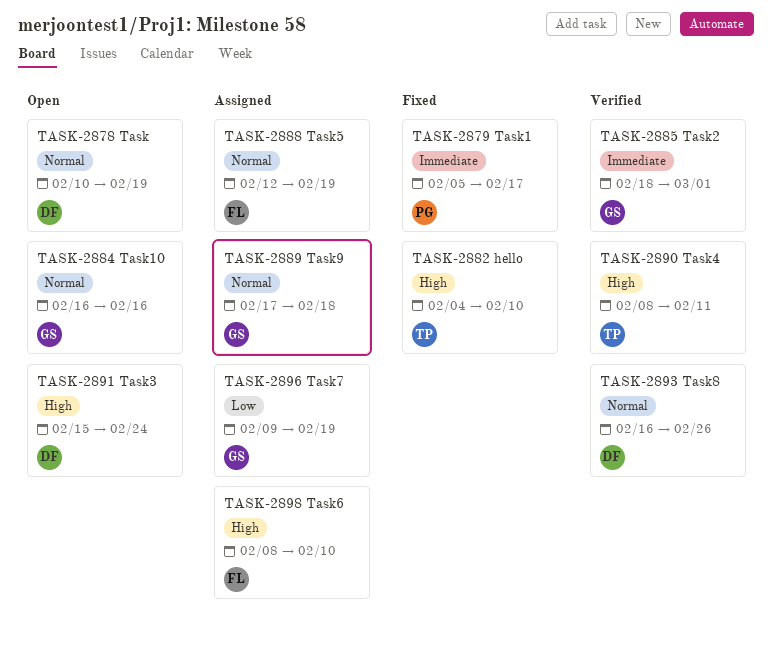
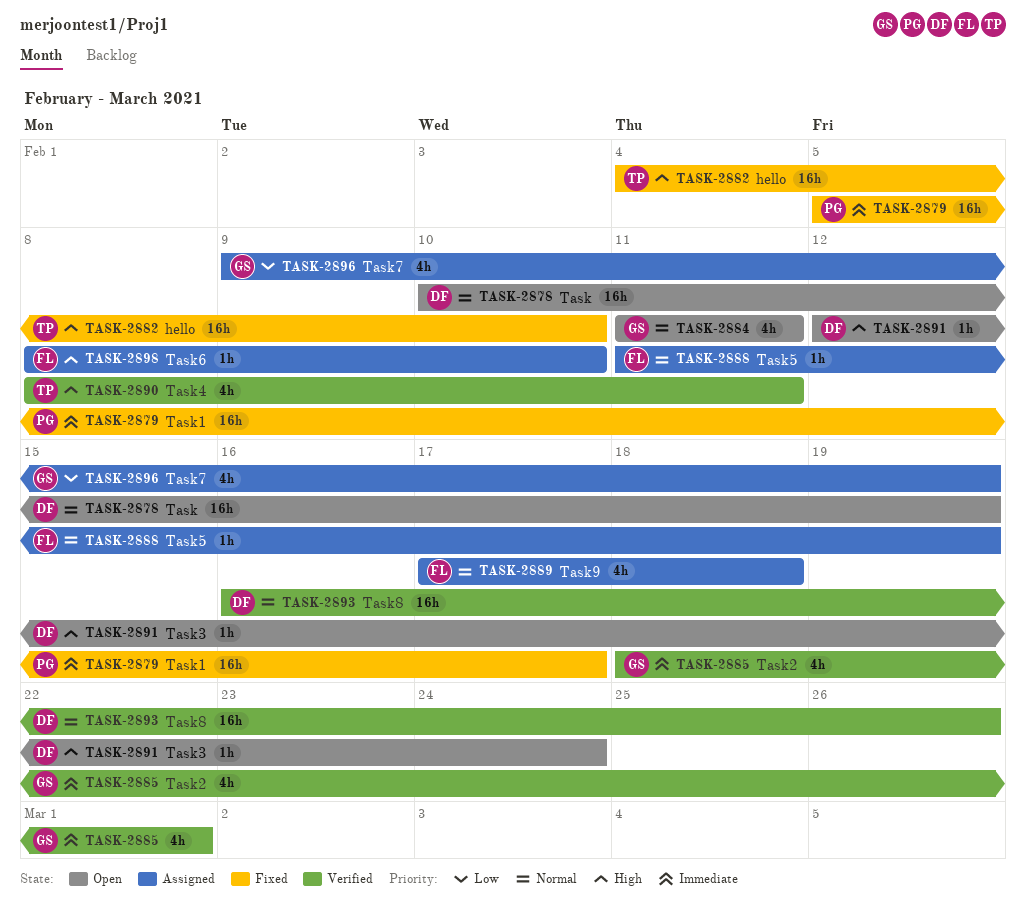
TASK-2884, start: Feb 16 -> Feb 11
TASK-2884, due: Feb 16 -> Feb 11
TASK-2888, start: Feb 12 -> Feb 11
TASK-2889, owner: GS -> FL
TASK-2891, start: Feb 15 -> Feb 12

